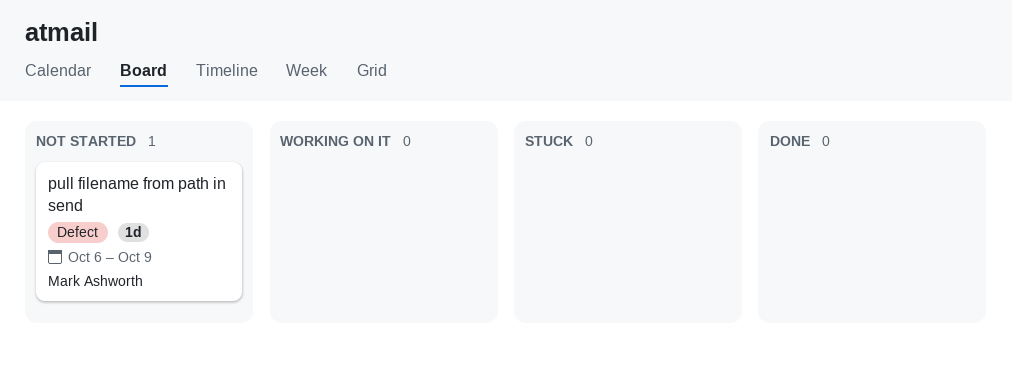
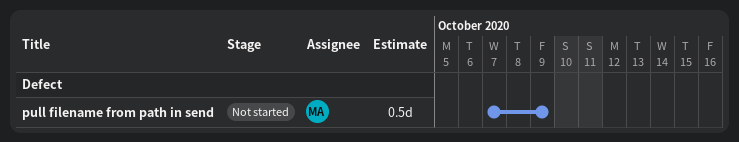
pull filename from path in send, estimate: 1d -> 0.5d
pull filename from path in send, start: Oct 6 -> Oct 7

